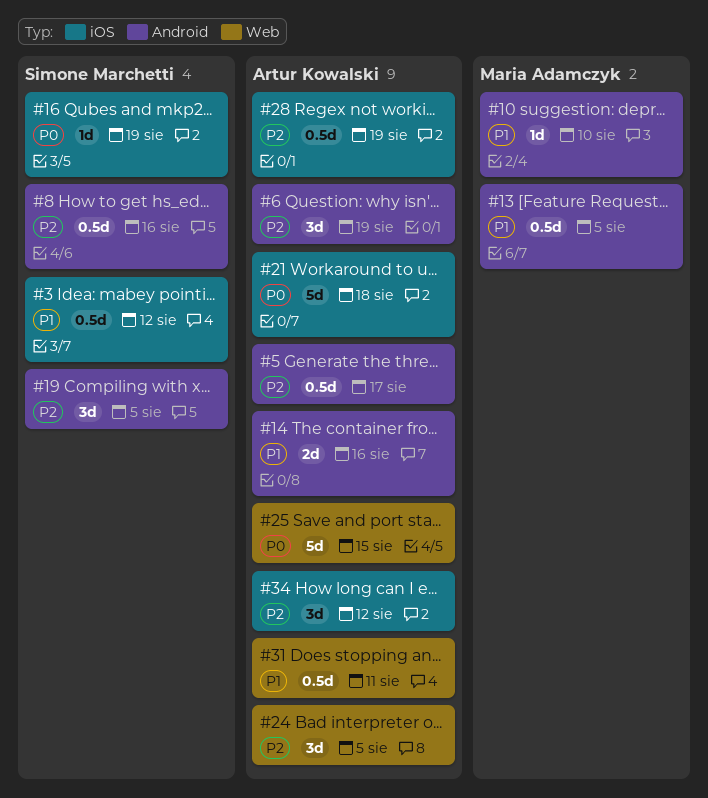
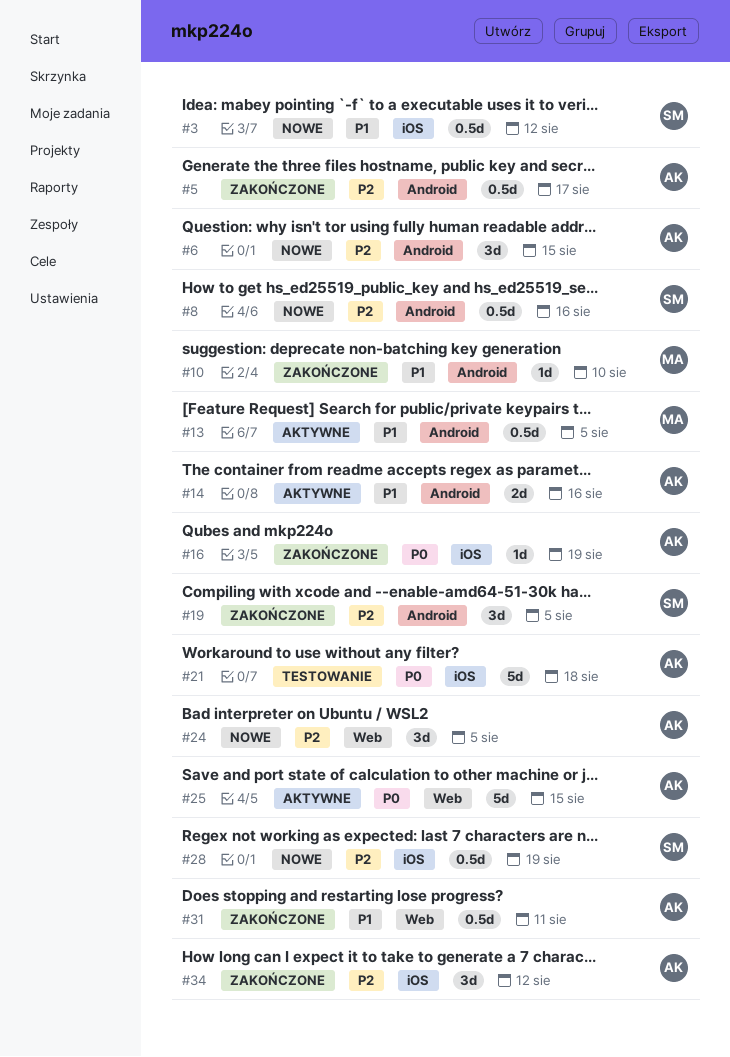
#6, due: Aug 19 -> Aug 15
#16, owner: Simone Marchetti -> Artur Kowalski
#28, owner: Artur Kowalski -> Simone Marchetti

